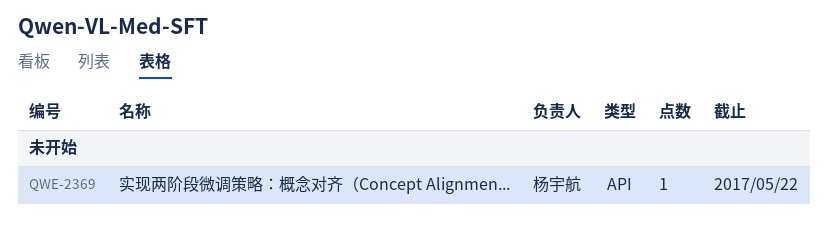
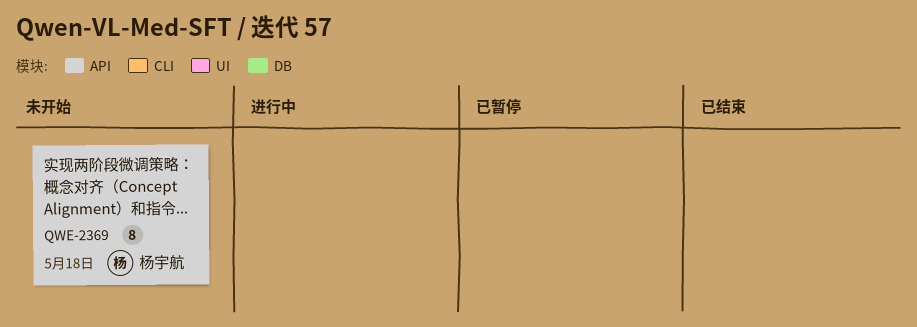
QWE-2369, estimate: 1 -> 8
QWE-2369, due: May 22 -> May 18

